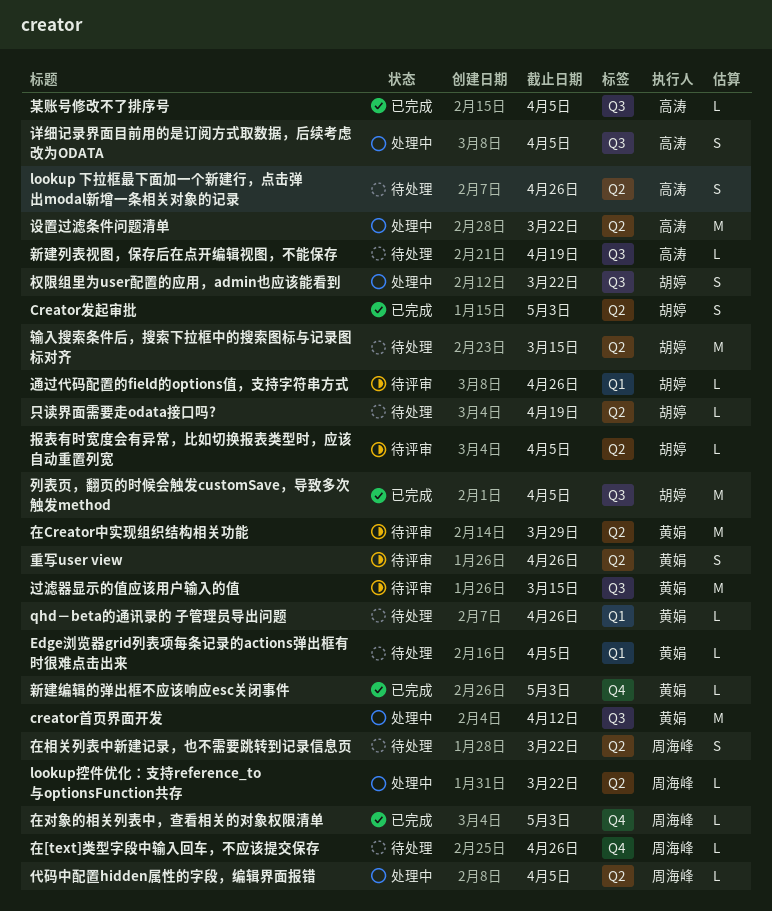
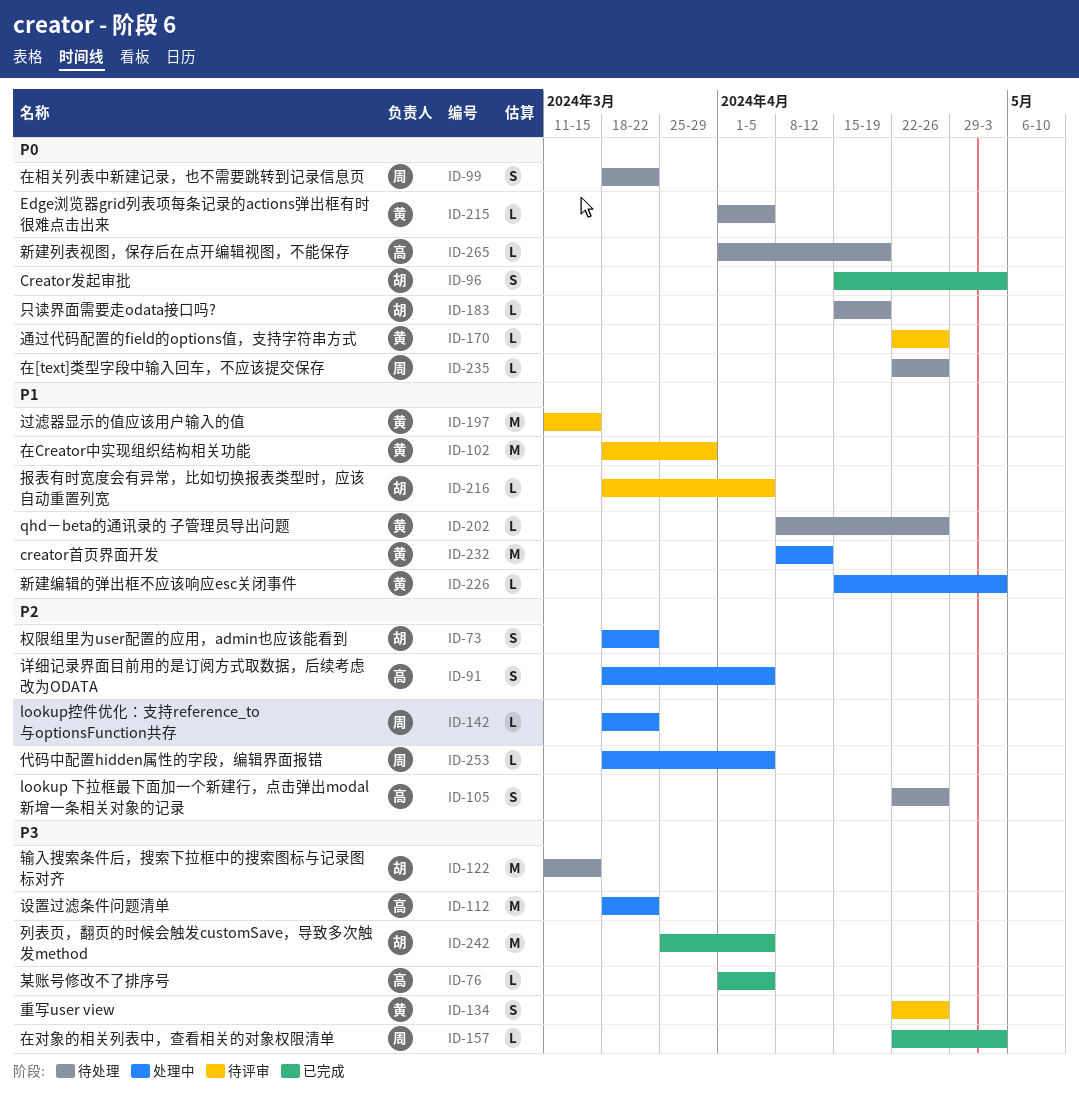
新建编辑的弹出框不应该响应esc关闭事件, status: 已完成 -> 处理中
通过代码配置的field的options值，支持字符串方式, owner: 胡婷 -> 黄娟

